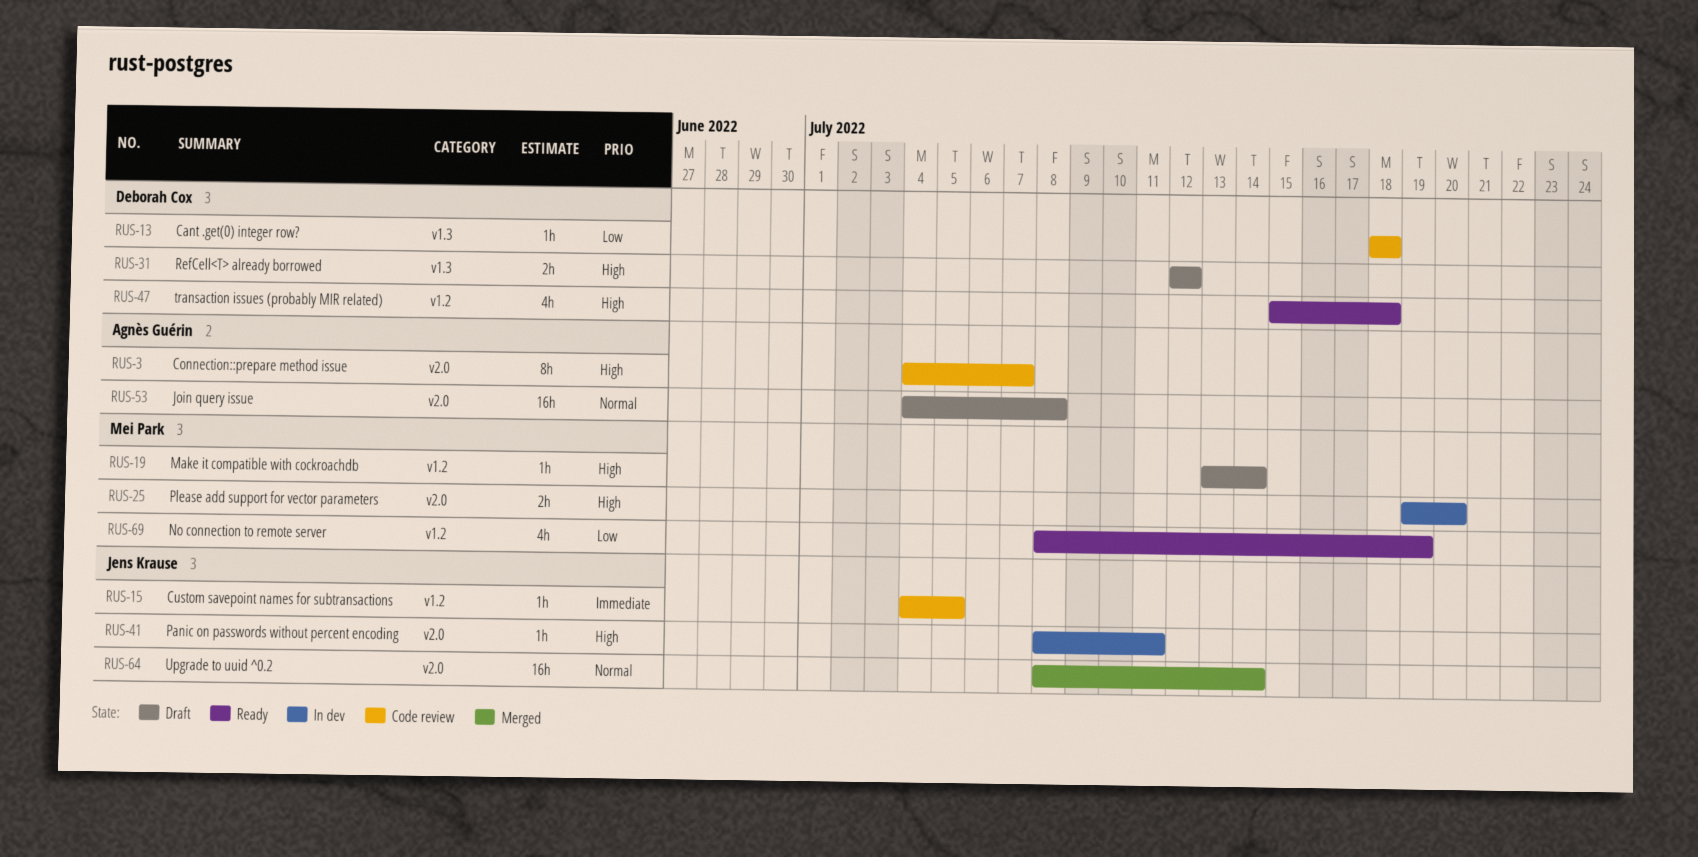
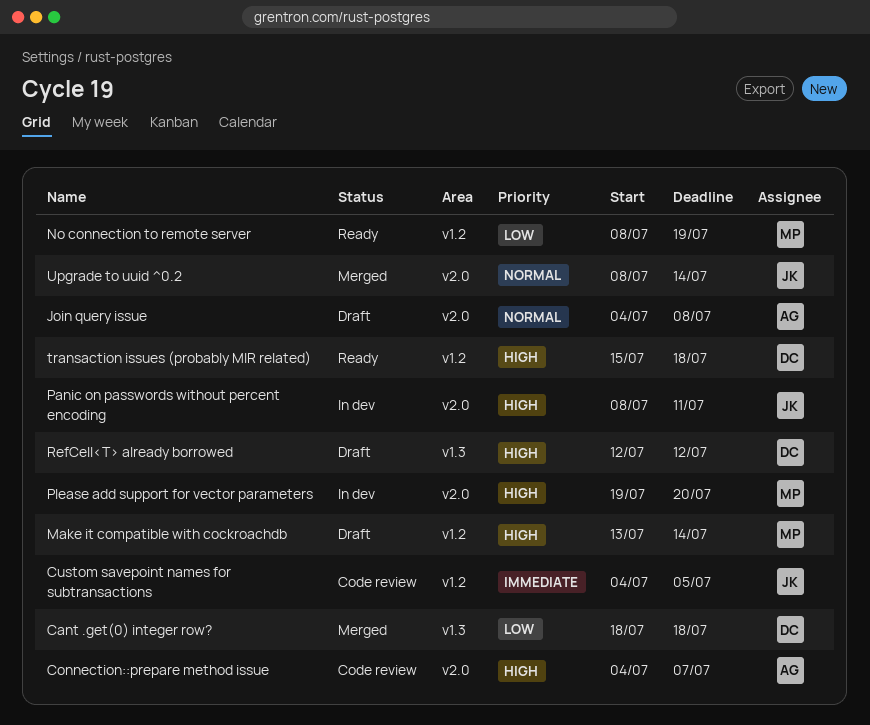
Cant .get(0) integer row?, status: Code review -> Merged

